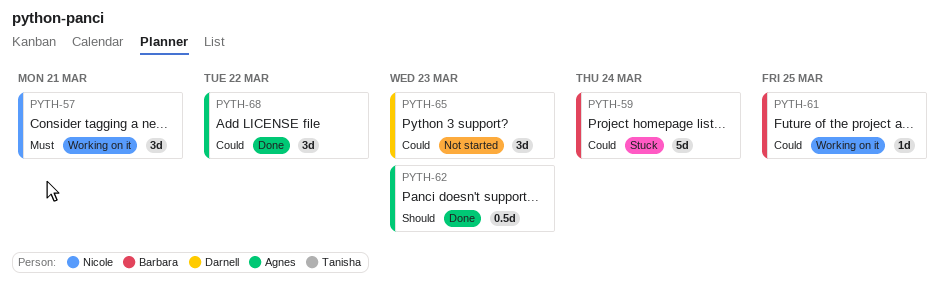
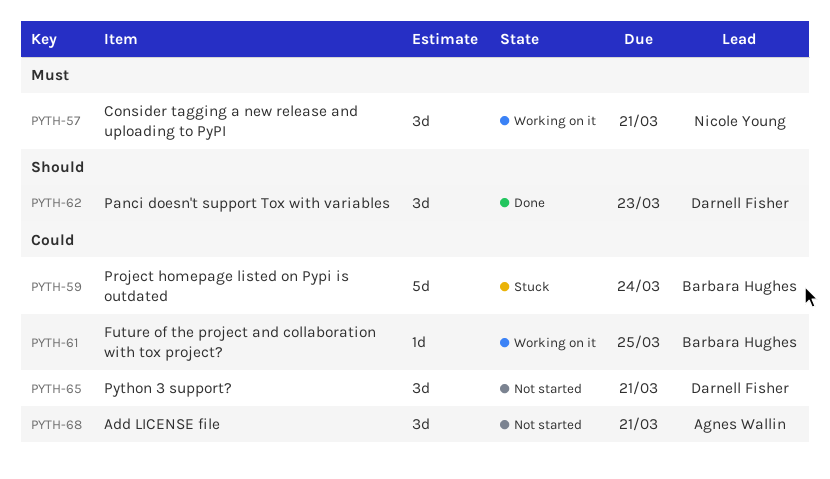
PYTH-62, owner: Agnes Wallin -> Darnell Fisher
PYTH-62, estimate: 0.5d -> 3d
PYTH-65, due: Mar 23 -> Mar 21
PYTH-68, status: Done -> Not started
PYTH-68, due: Mar 22 -> Mar 21

